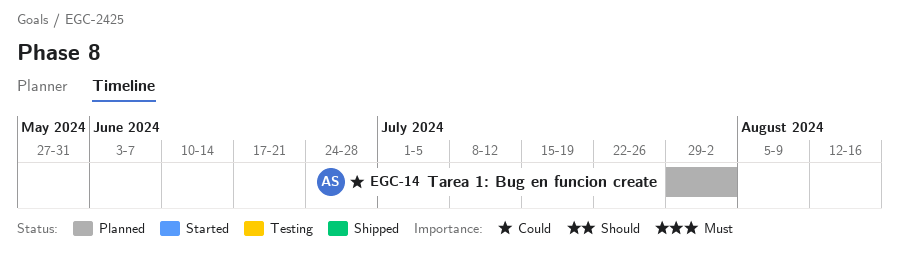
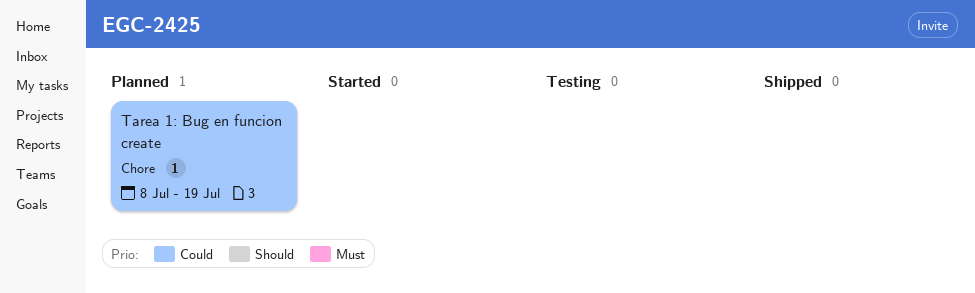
Tarea 1: Bug en funcion create, start: Jul 29 -> Jul 8
Tarea 1: Bug en funcion create, due: Aug 2 -> Jul 19

